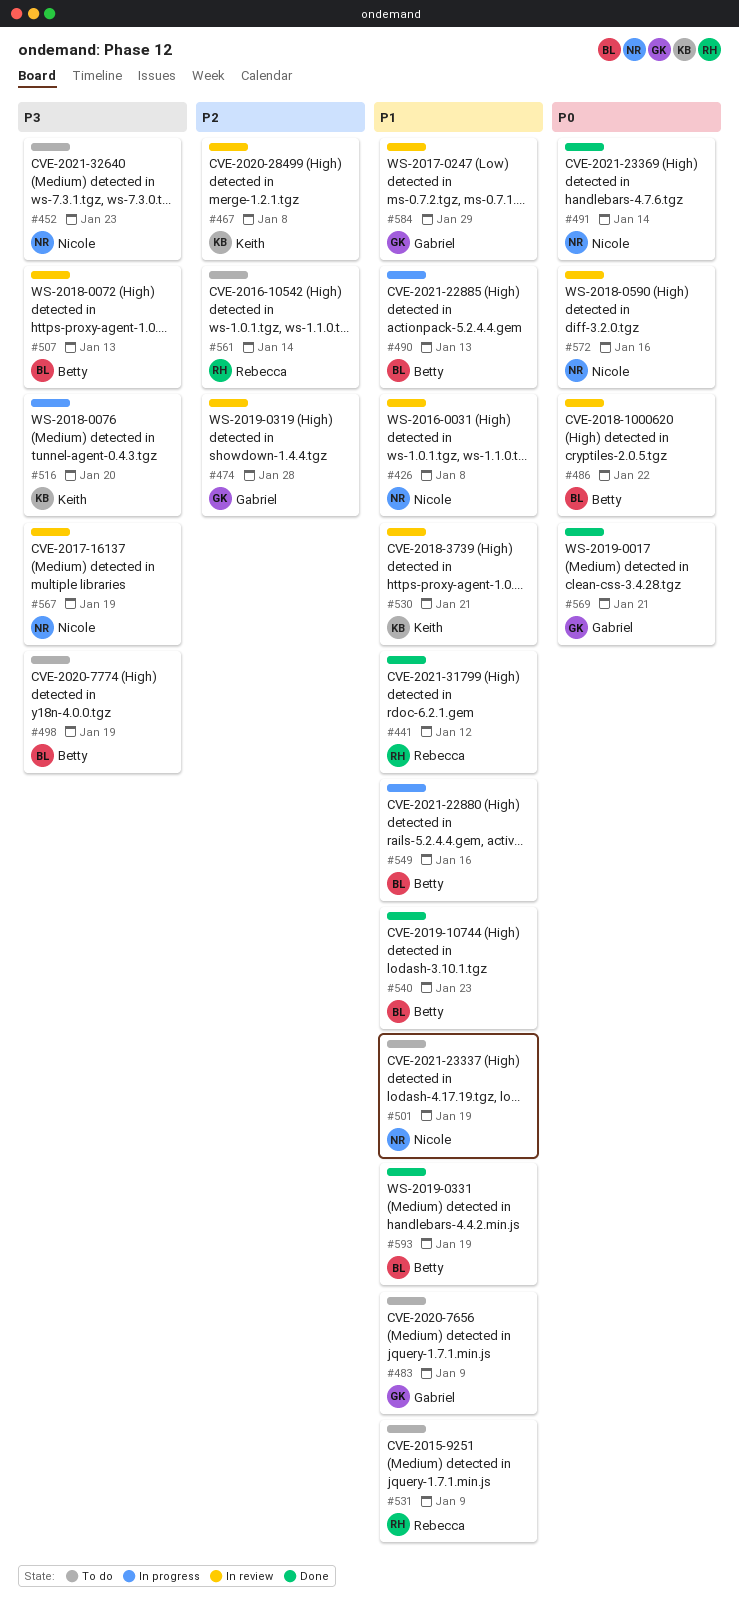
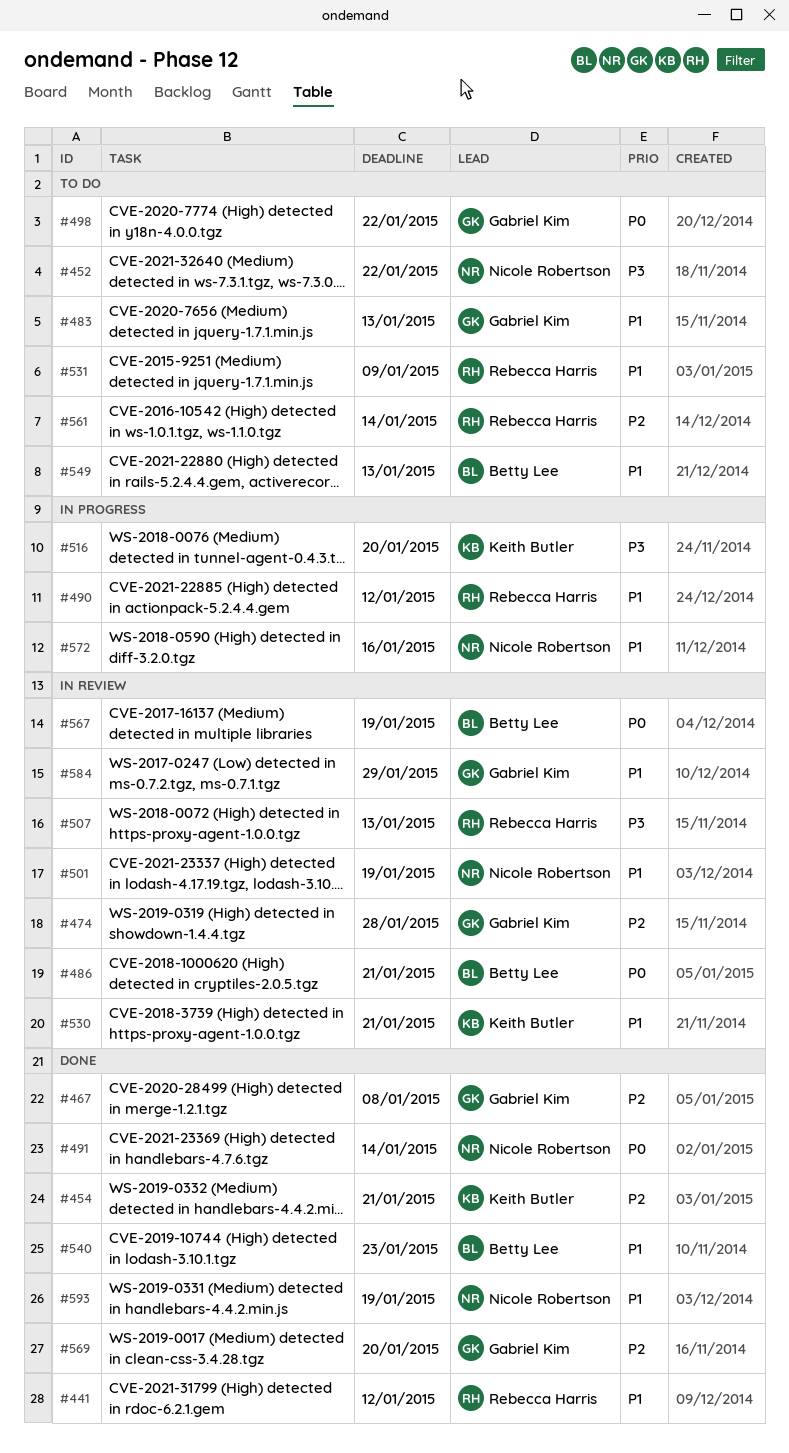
#426: present -> none
#452, due: Jan 23 -> Jan 22
#454: none -> present
#467, status: In review -> Done
#467, owner: Keith Butler -> Gabriel Kim
#483, due: Jan 9 -> Jan 13
#486, due: Jan 22 -> Jan 21
#490, owner: Betty Lee -> Rebecca Harris
#490, due: Jan 13 -> Jan 12
#498, owner: Betty Lee -> Gabriel Kim
#498, priority: P3 -> P0
#498, due: Jan 19 -> Jan 22
#501, status: To do -> In review
#507, owner: Betty Lee -> Rebecca Harris
#549, status: In progress -> To do
#549, due: Jan 16 -> Jan 13
#567, owner: Nicole Robertson -> Betty Lee
#567, priority: P3 -> P0
#569, priority: P0 -> P2
#569, due: Jan 21 -> Jan 20
#572, status: In review -> In progress
#572, priority: P0 -> P1
#593, owner: Betty Lee -> Nicole Robertson

